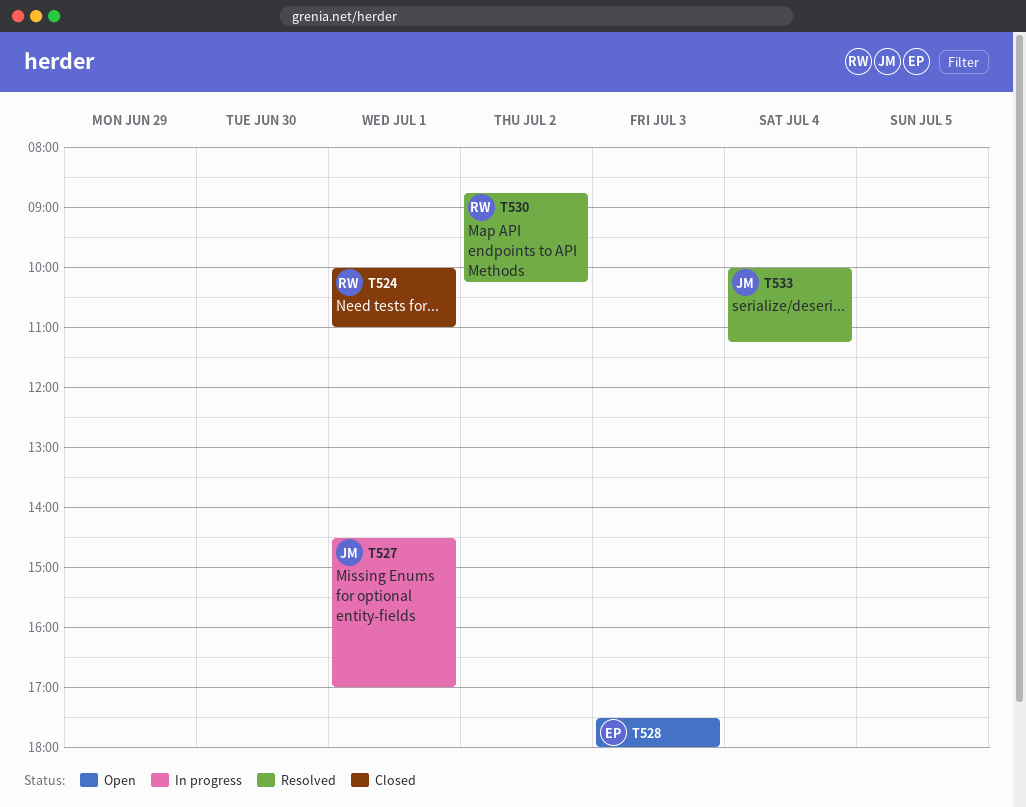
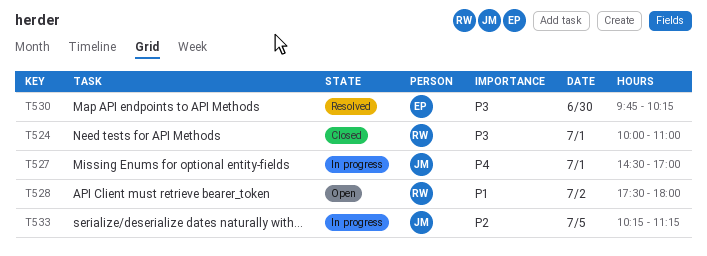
T528, owner: EP -> RW
T528, day: Jul 3 -> Jul 2
T530, owner: RW -> EP
T530, day: Jul 2 -> Jun 30
T530, begins: 08:45 -> 09:45
T533, status: Resolved -> In progress
T533, day: Jul 4 -> Jul 5
T533, begins: 10:00 -> 10:15

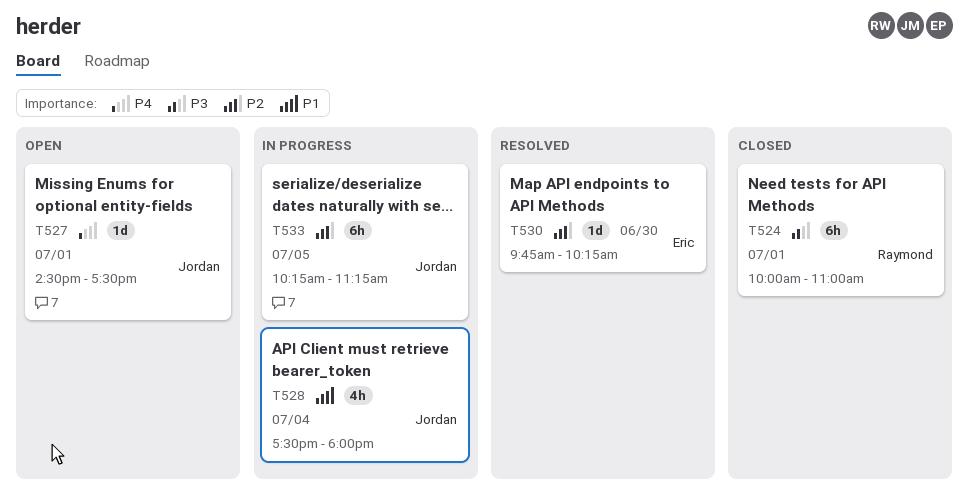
T527, status: In progress -> Open
T527, ends: 17:00 -> 17:30
T528, status: Open -> In progress
T528, owner: Raymond -> Jordan
T528, day: Jul 2 -> Jul 4
T530, priority: P3 -> P2

